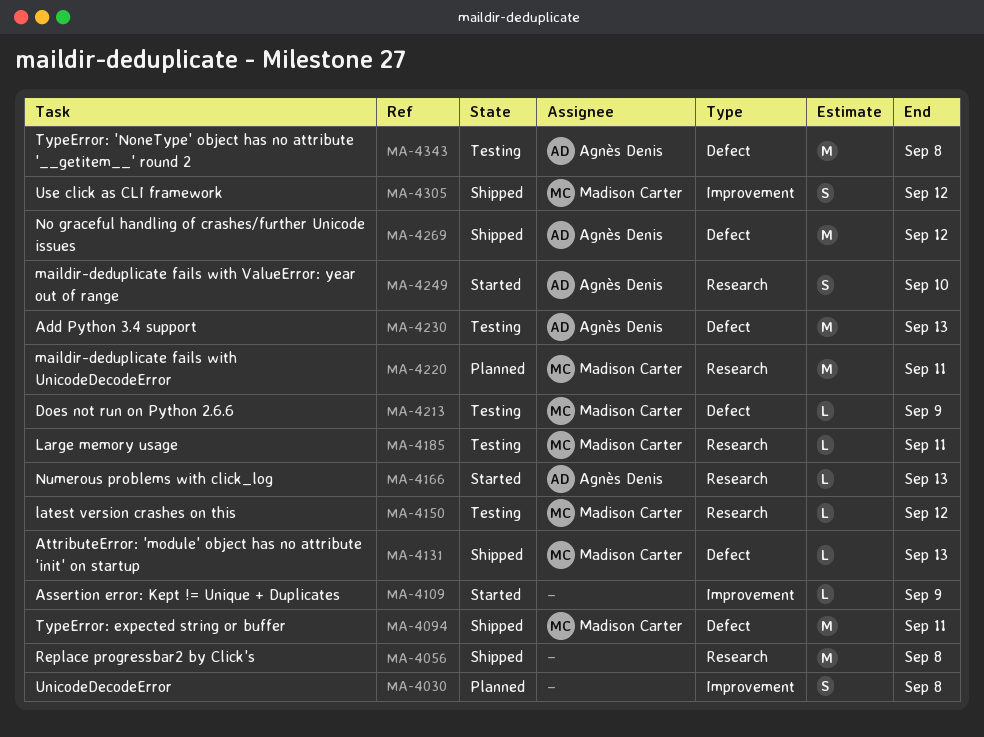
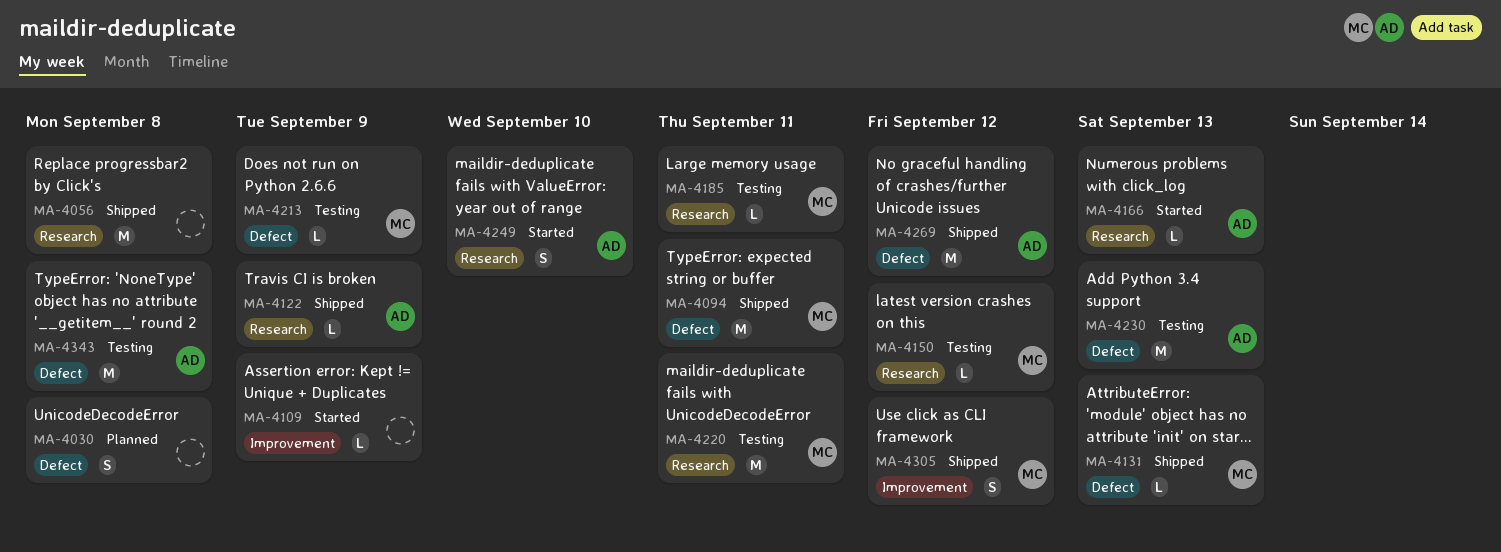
MA-4030, label: Improvement -> Defect
MA-4122: none -> present
MA-4220, status: Planned -> Testing

